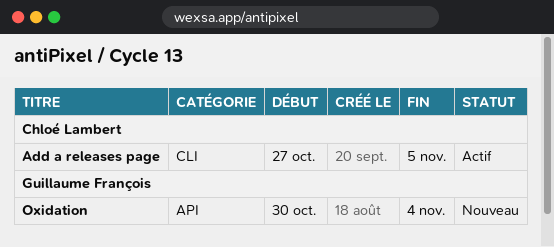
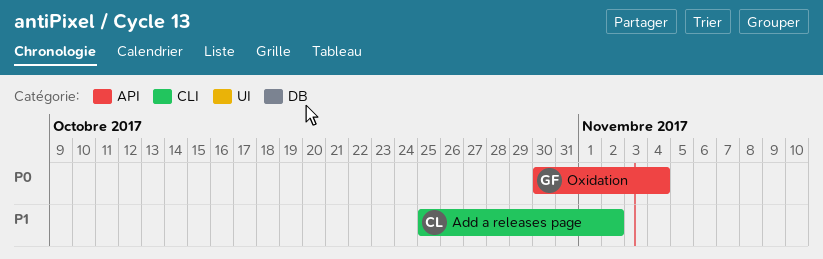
Add a releases page, start: Oct 27 -> Oct 25
Add a releases page, due: Nov 5 -> Nov 2

